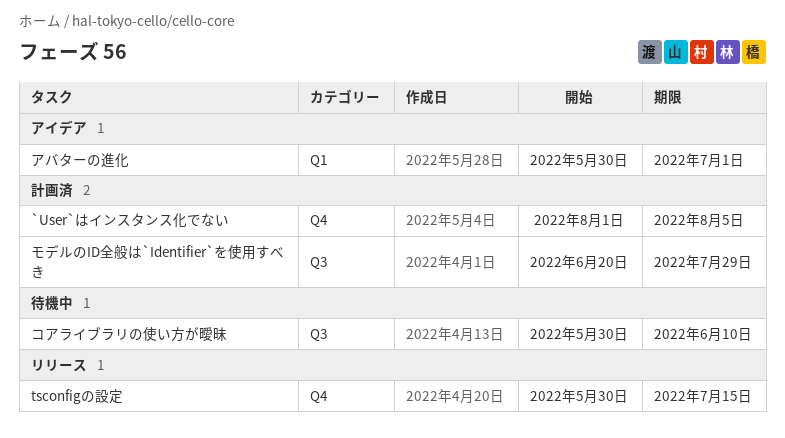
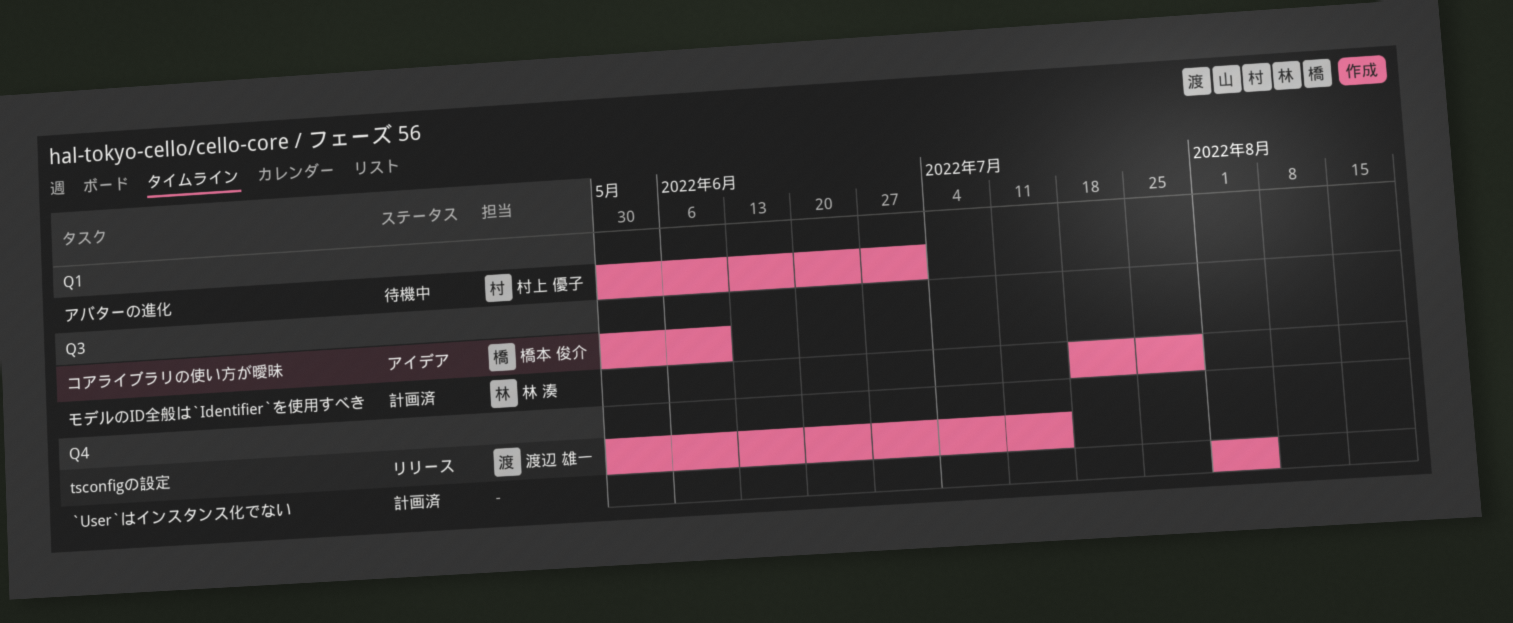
アバターの進化, status: アイデア -> 待機中
コアライブラリの使い方が曖昧, status: 待機中 -> アイデア
モデルのID全般は`Identifier`を使用すべき, start: Jun 20 -> Jul 18

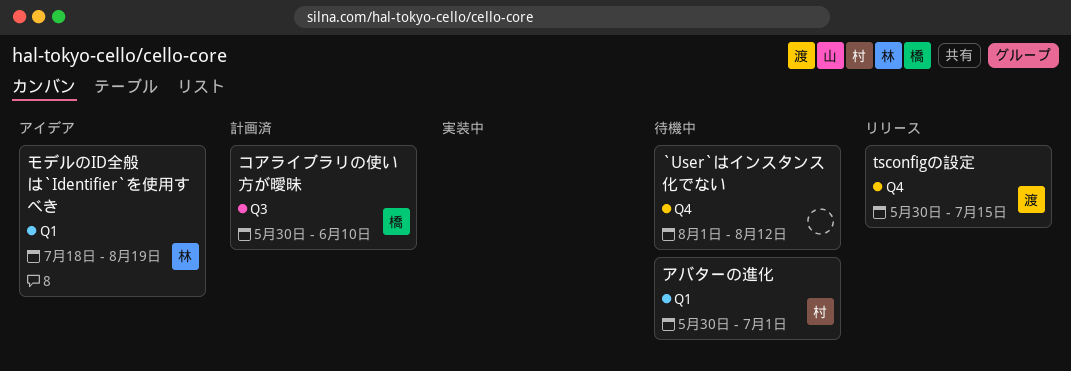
`User`はインスタンス化でない, status: 計画済 -> 待機中
`User`はインスタンス化でない, due: Aug 5 -> Aug 12
コアライブラリの使い方が曖昧, status: アイデア -> 計画済
モデルのID全般は`Identifier`を使用すべき, status: 計画済 -> アイデア
モデルのID全般は`Identifier`を使用すべき, label: Q3 -> Q1
モデルのID全般は`Identifier`を使用すべき, due: Jul 29 -> Aug 19

